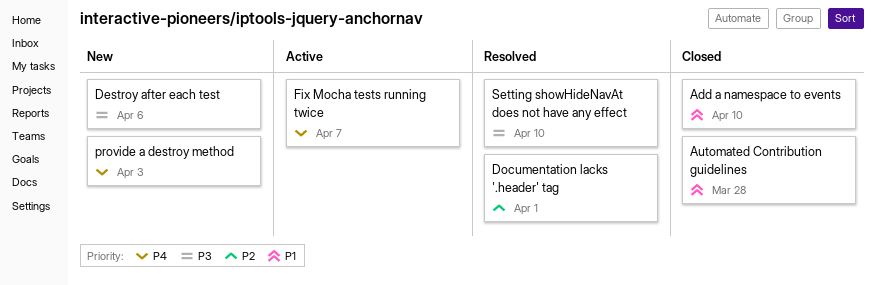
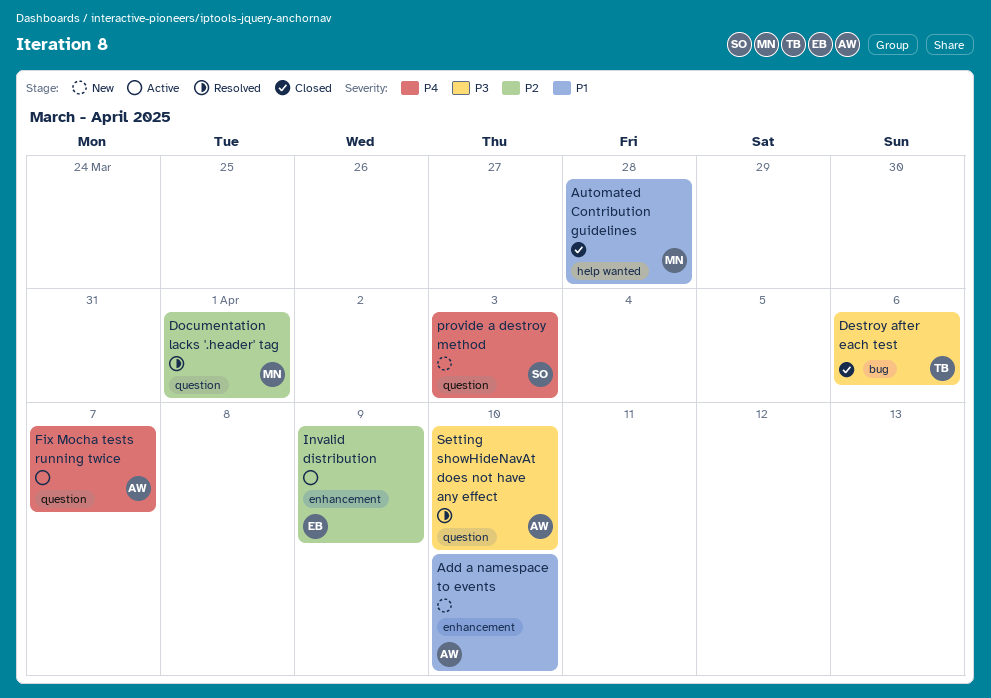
Add a namespace to events, status: Closed -> New
Destroy after each test, status: New -> Closed
Invalid distribution: none -> present

